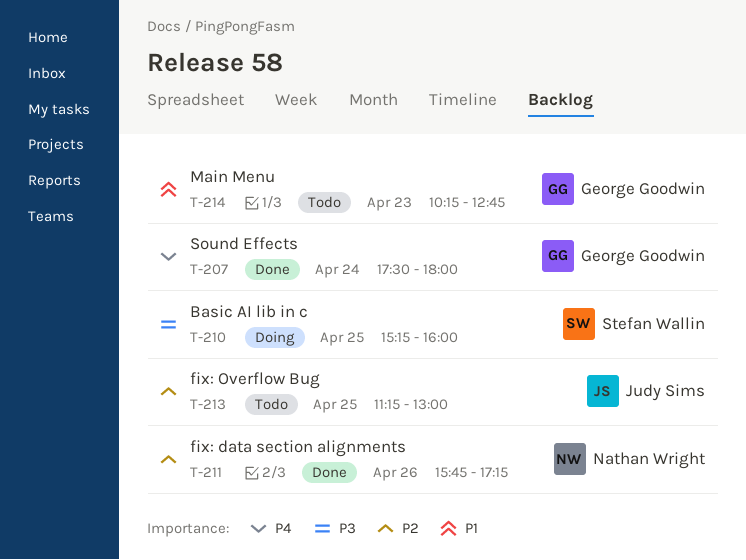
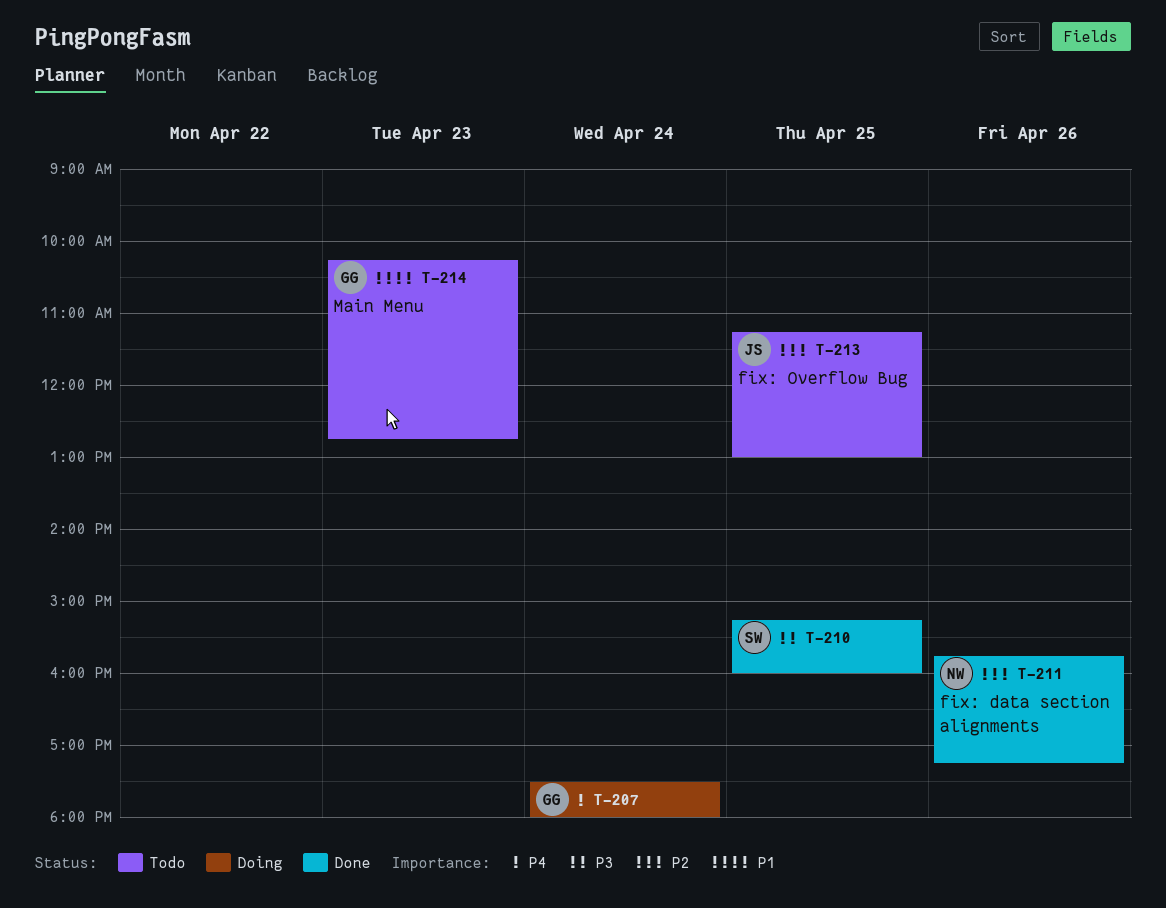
T-207, status: Done -> Doing
T-210, status: Doing -> Done

